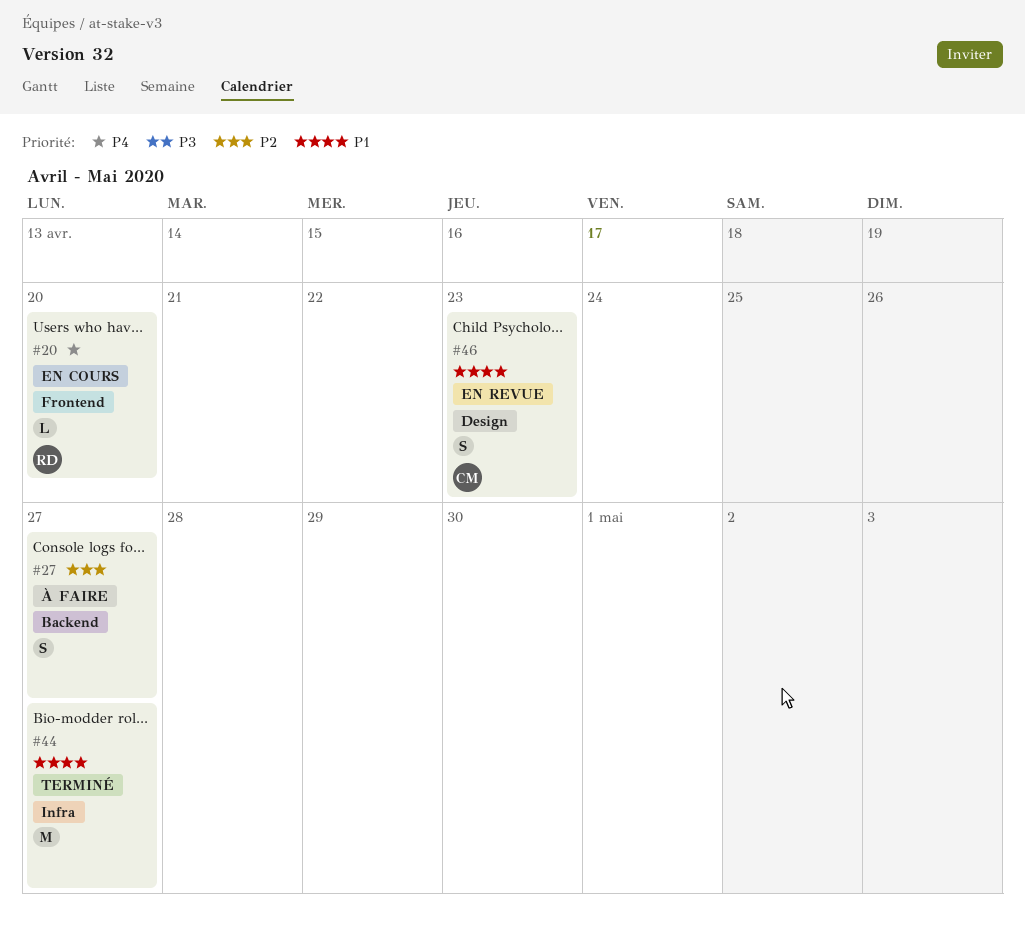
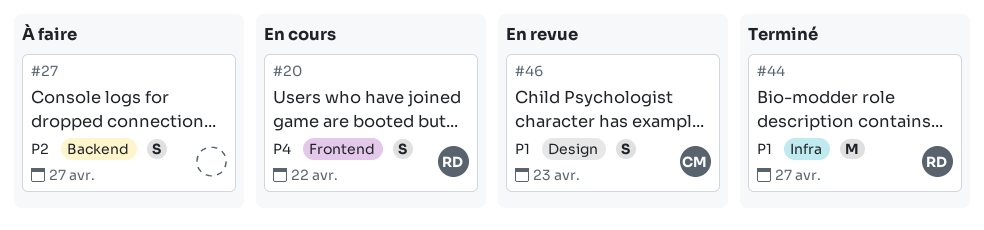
#20, estimate: L -> S
#20, due: Apr 20 -> Apr 22
#44, owner: none -> RD

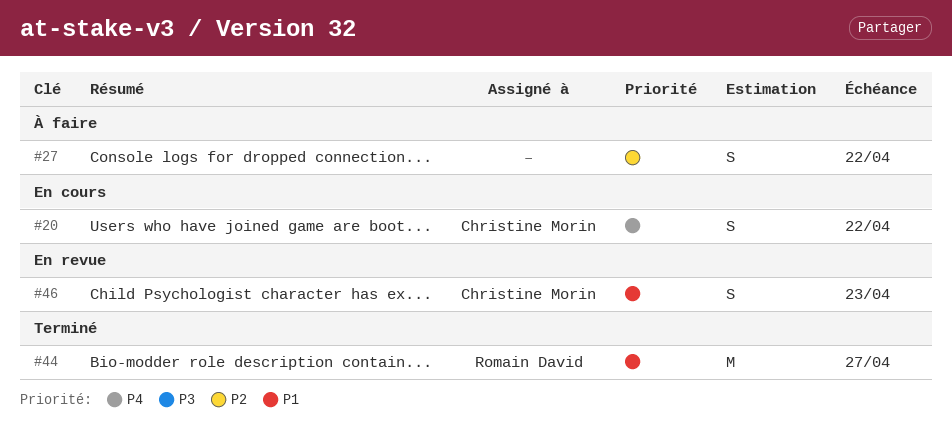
#20, owner: Romain David -> Christine Morin
#27, due: Apr 27 -> Apr 22

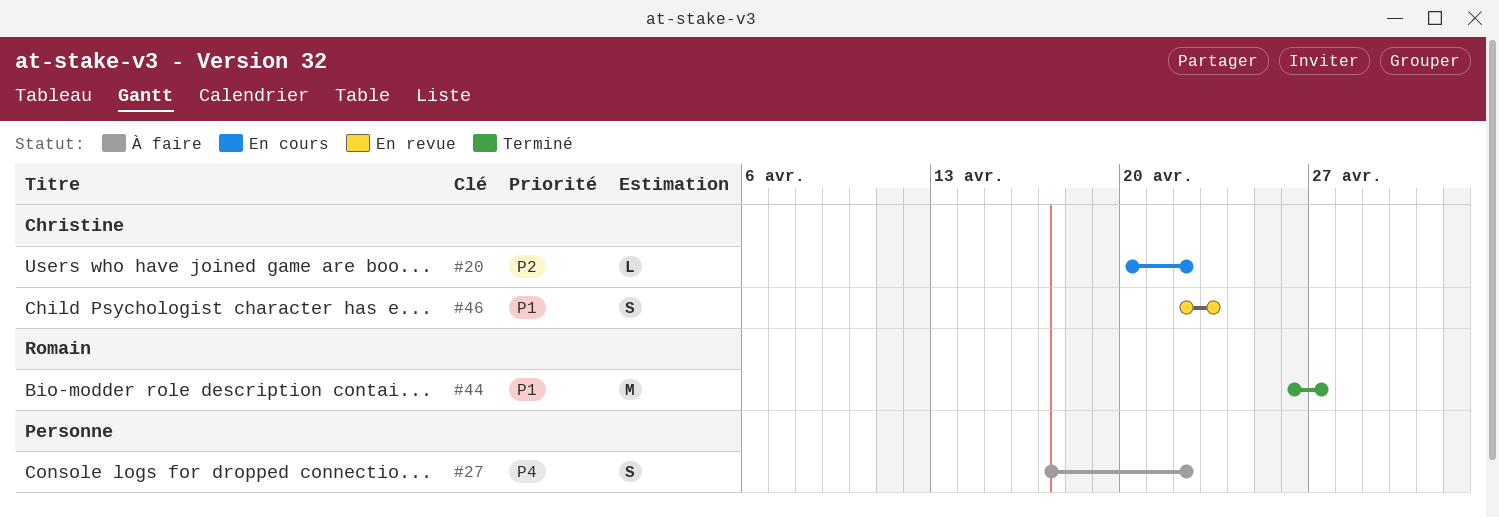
#20, priority: P4 -> P2
#20, estimate: S -> L
#27, priority: P2 -> P4

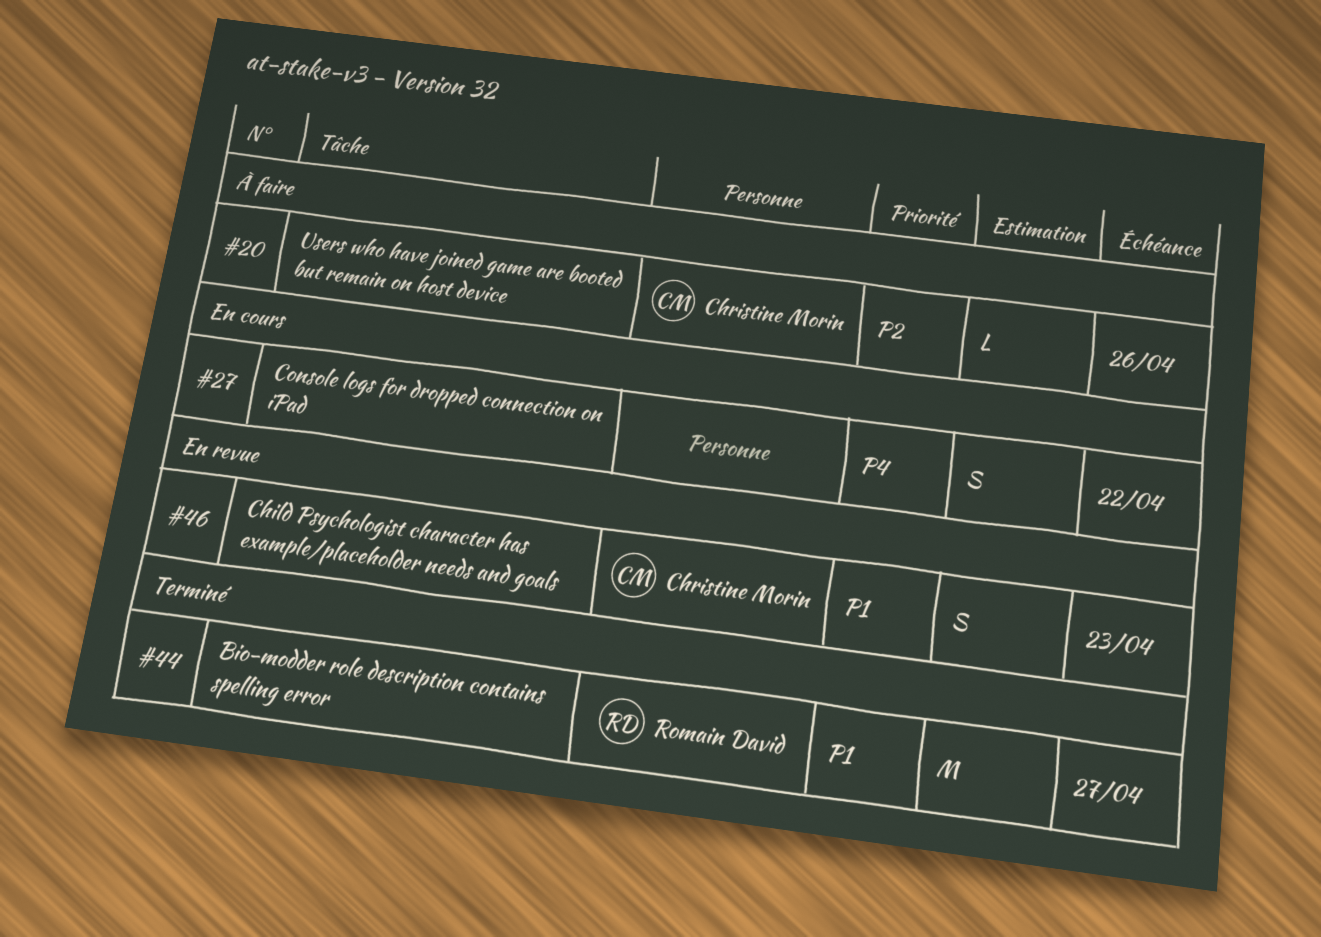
#20, status: En cours -> À faire
#20, due: Apr 22 -> Apr 26
#27, status: À faire -> En cours

